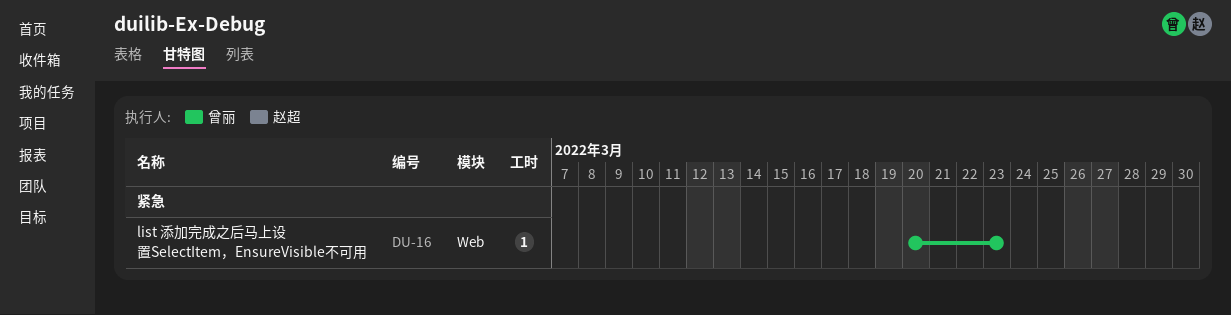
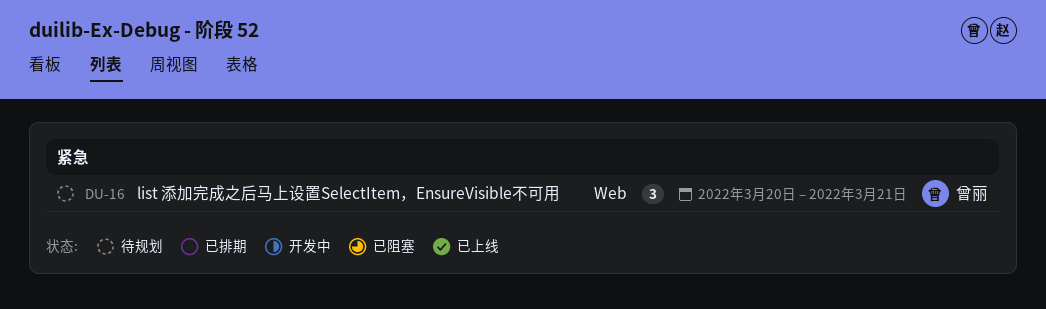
DU-16, estimate: 1 -> 3
DU-16, due: Mar 23 -> Mar 21

